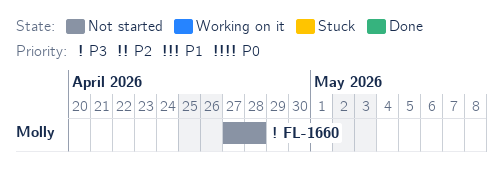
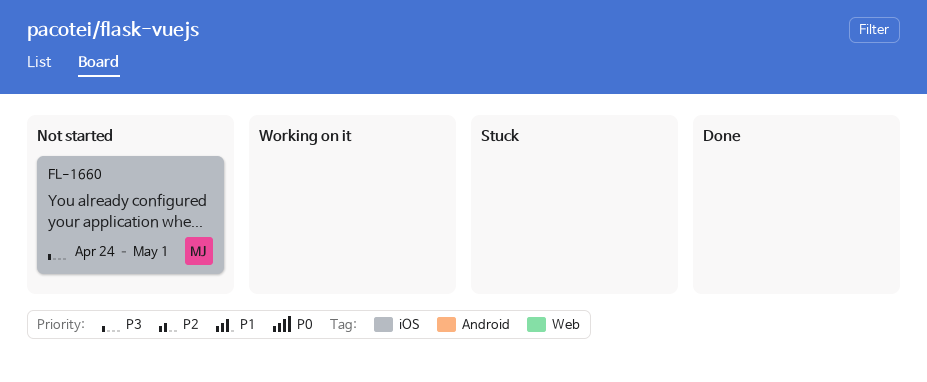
FL-1660, start: Apr 27 -> Apr 24
FL-1660, due: Apr 28 -> May 1

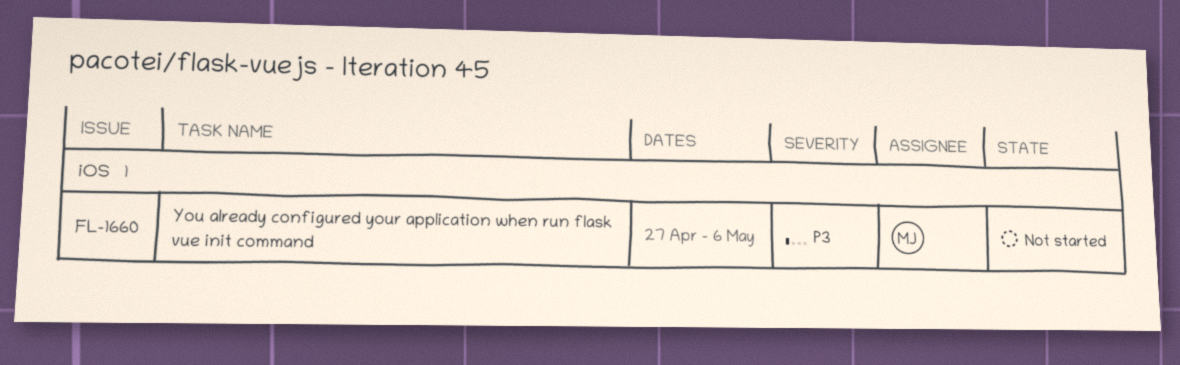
FL-1660, start: Apr 24 -> Apr 27
FL-1660, due: May 1 -> May 6

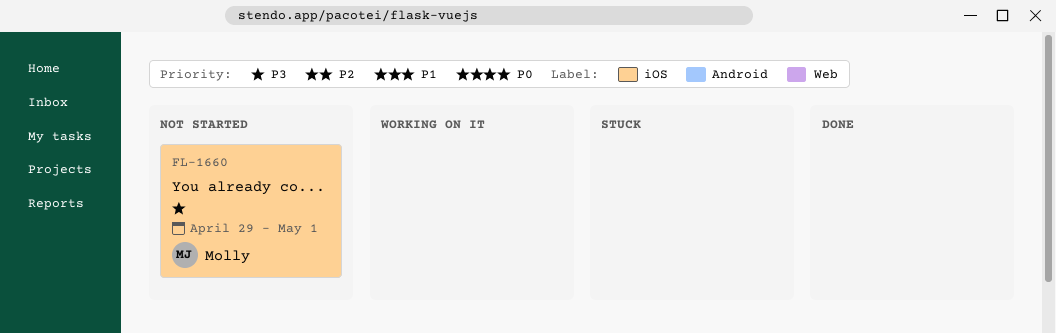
FL-1660, start: Apr 27 -> Apr 29
FL-1660, due: May 6 -> May 1

